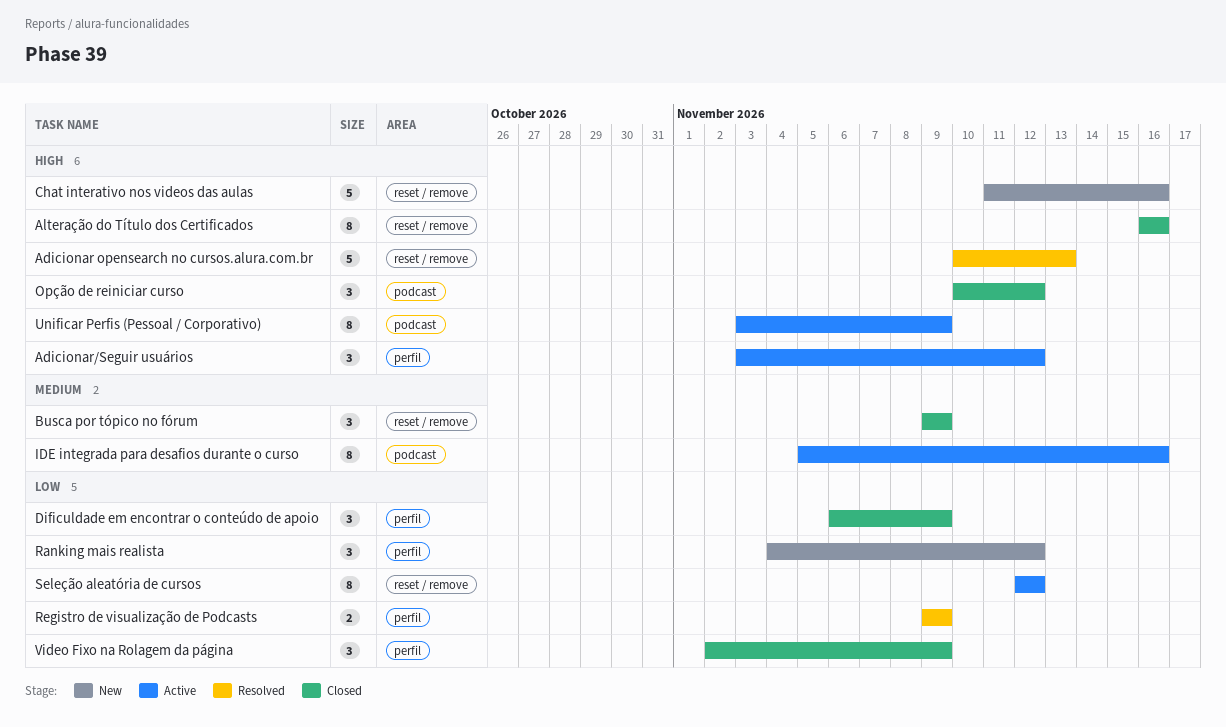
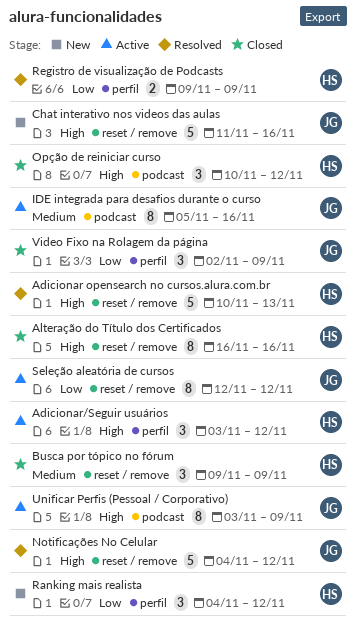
Dificuldade em encontrar o conteúdo de apoio: present -> none
Notificações No Celular: none -> present

